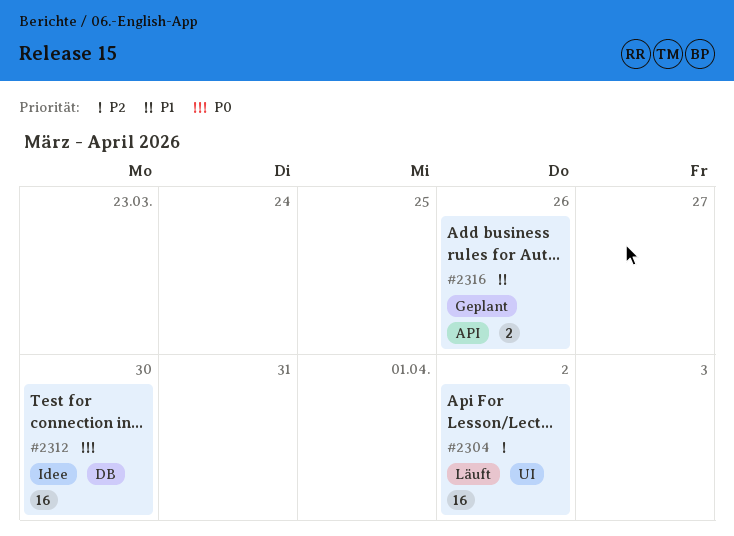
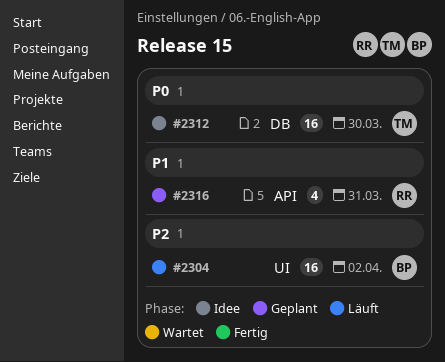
#2316, estimate: 2 -> 4
#2316, due: Mar 26 -> Mar 31

